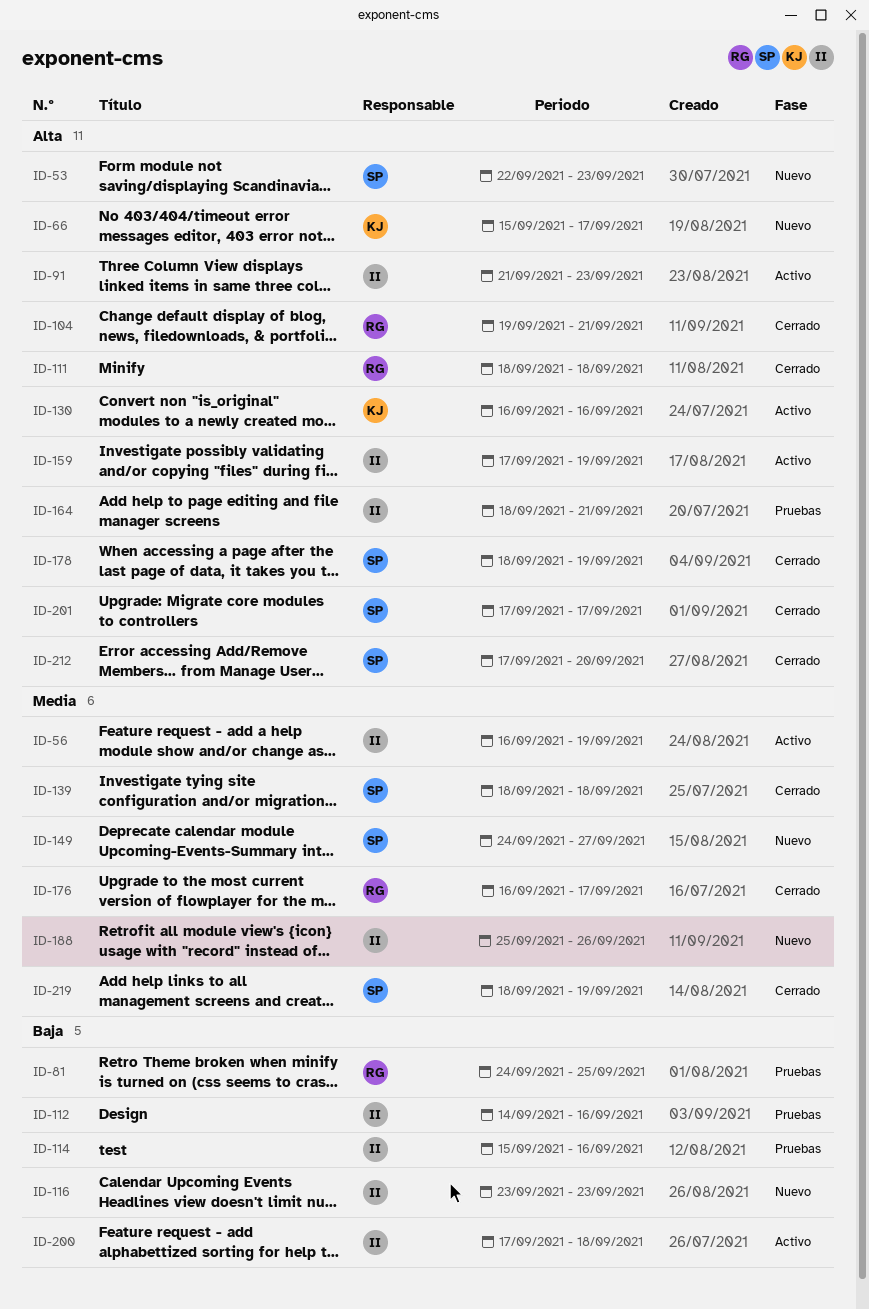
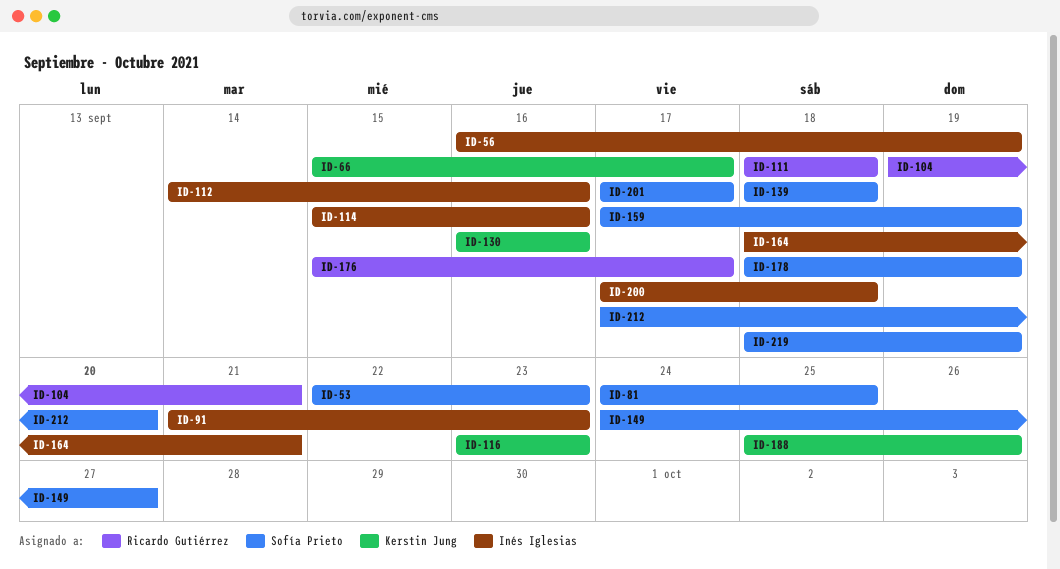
ID-81, owner: Ricardo Gutiérrez -> Sofía Prieto
ID-116, owner: Inés Iglesias -> Kerstin Jung
ID-159, owner: Inés Iglesias -> Sofía Prieto
ID-176, start: Sep 16 -> Sep 15
ID-188, owner: Inés Iglesias -> Kerstin Jung

